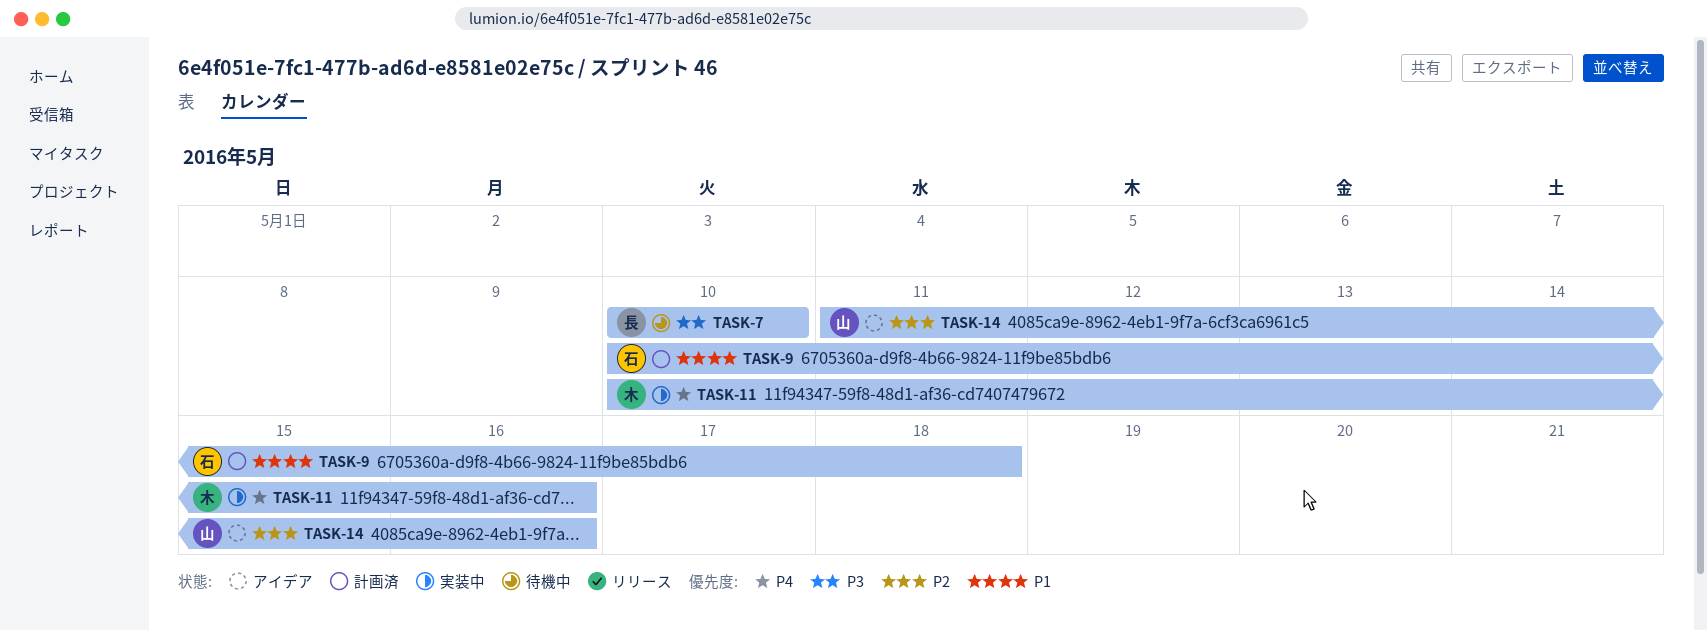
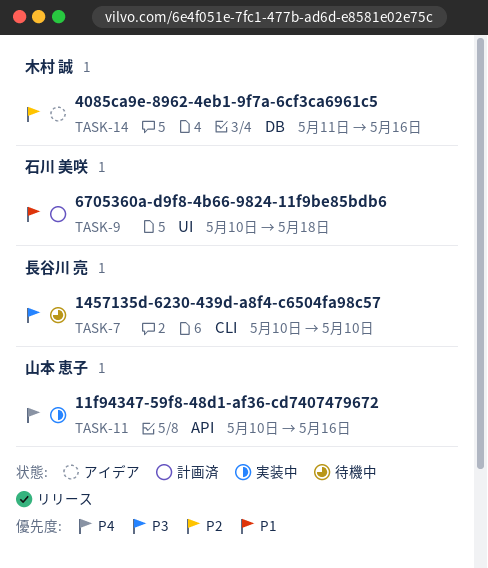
TASK-11, owner: 木村 誠 -> 山本 恵子
TASK-14, owner: 山本 恵子 -> 木村 誠

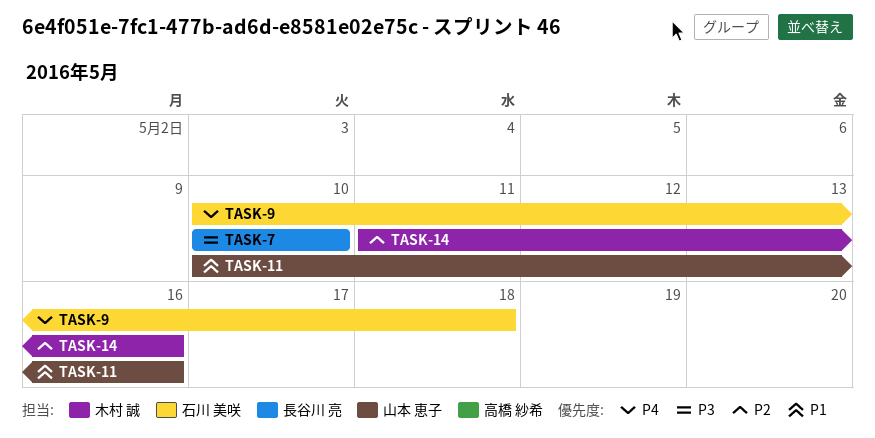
TASK-9, priority: P1 -> P4
TASK-11, priority: P4 -> P1

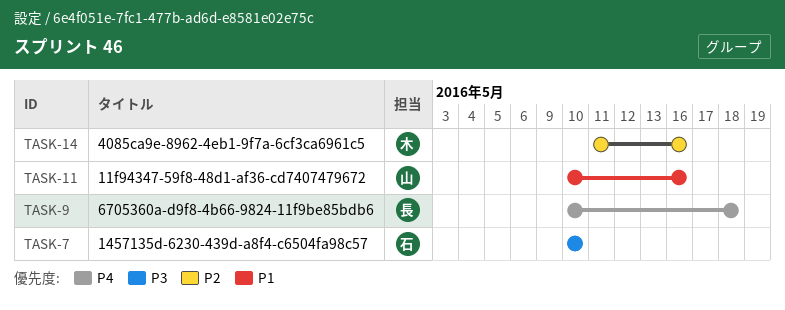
TASK-7, owner: 長谷川 亮 -> 石川 美咲
TASK-9, owner: 石川 美咲 -> 長谷川 亮

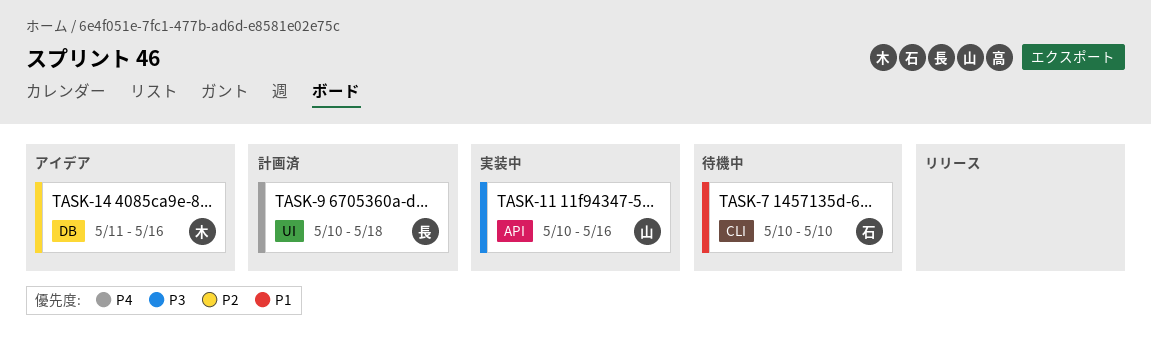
TASK-7, priority: P3 -> P1
TASK-11, priority: P1 -> P3

